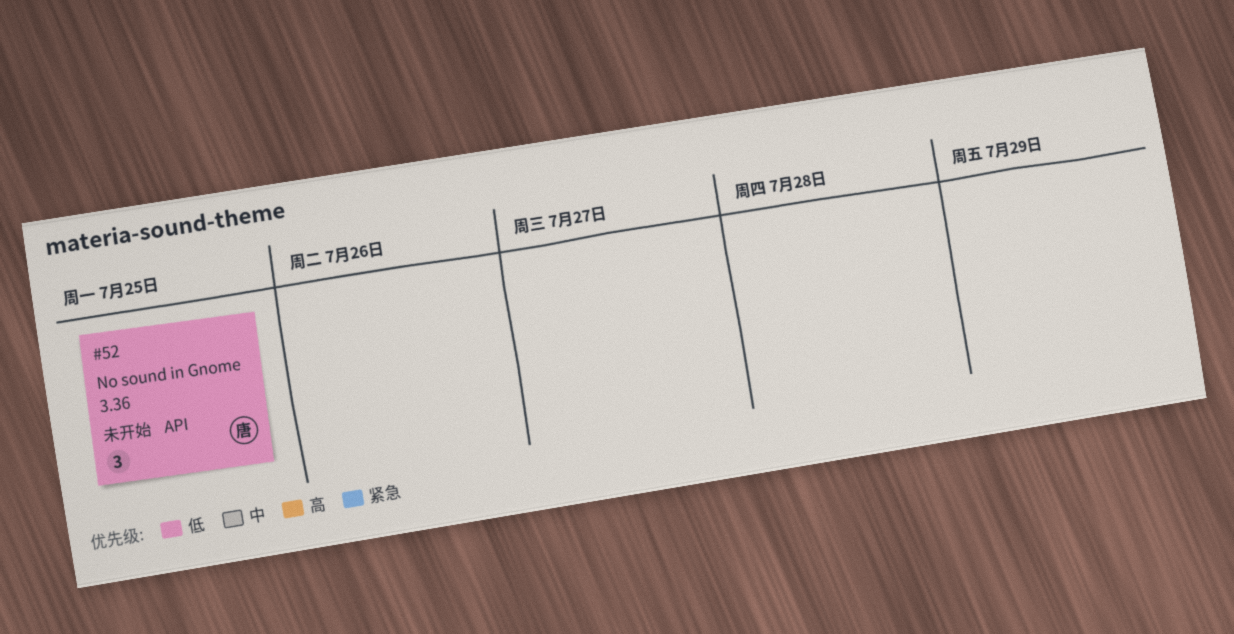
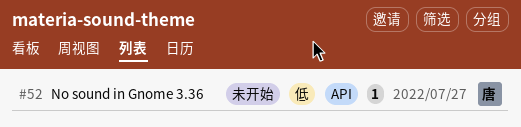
#52, estimate: 3 -> 1
#52, due: Jul 25 -> Jul 27

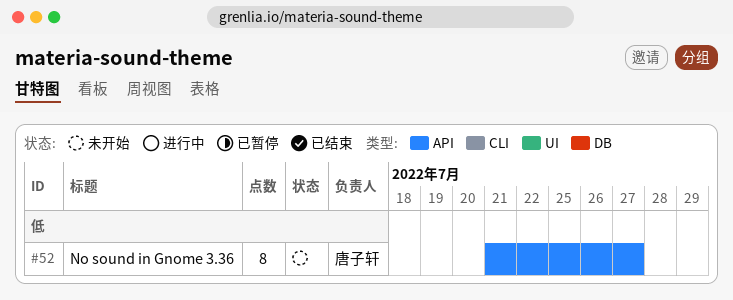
#52, estimate: 1 -> 8

